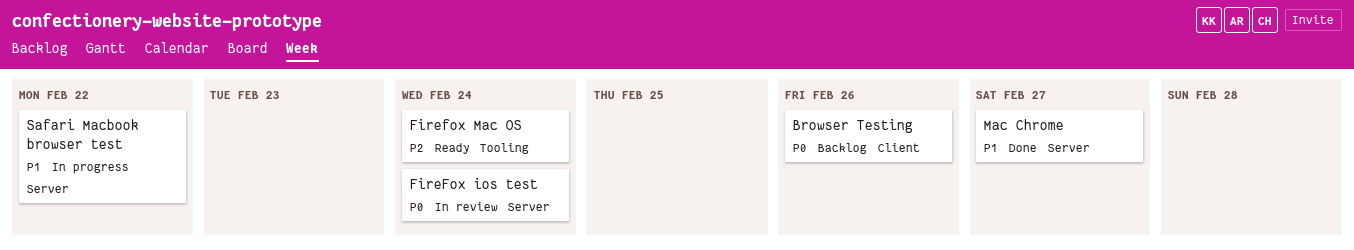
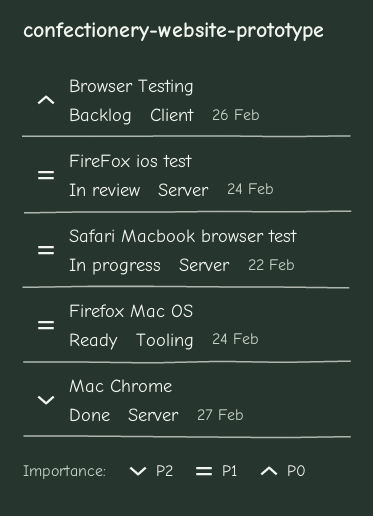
FireFox ios test, priority: P0 -> P1
Firefox Mac OS, priority: P2 -> P1
Mac Chrome, priority: P1 -> P2

